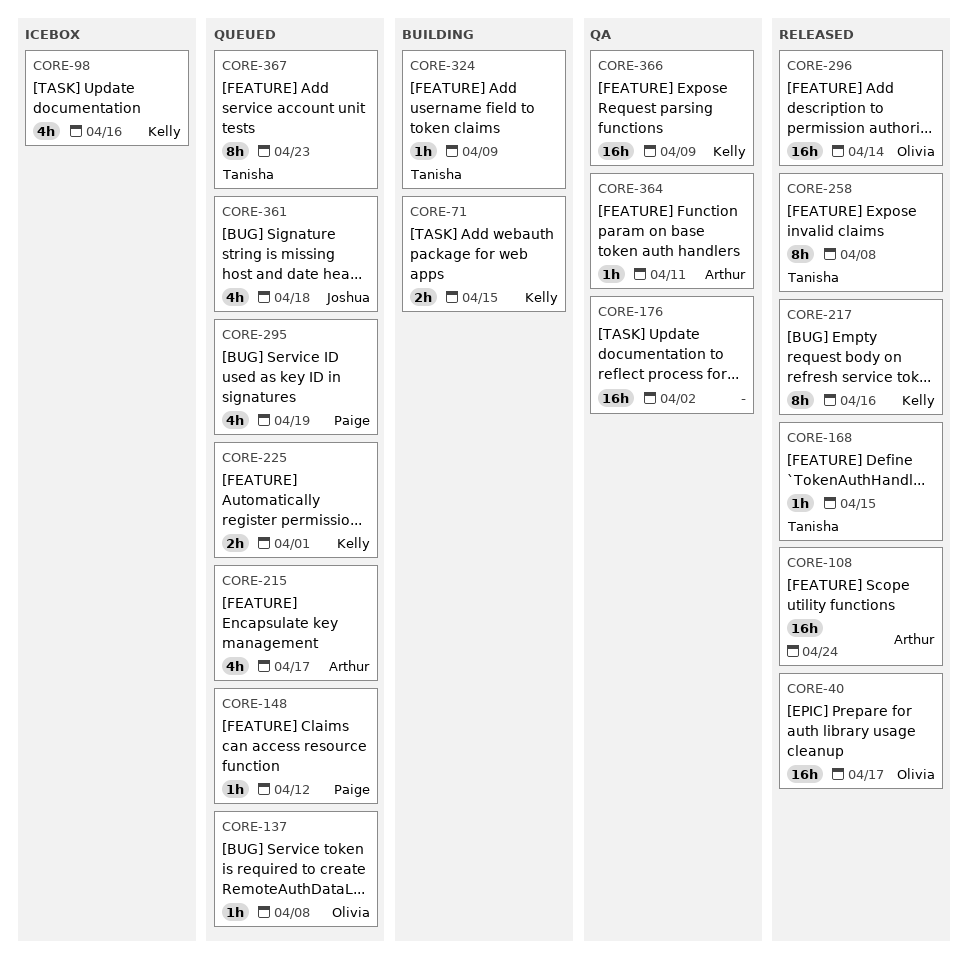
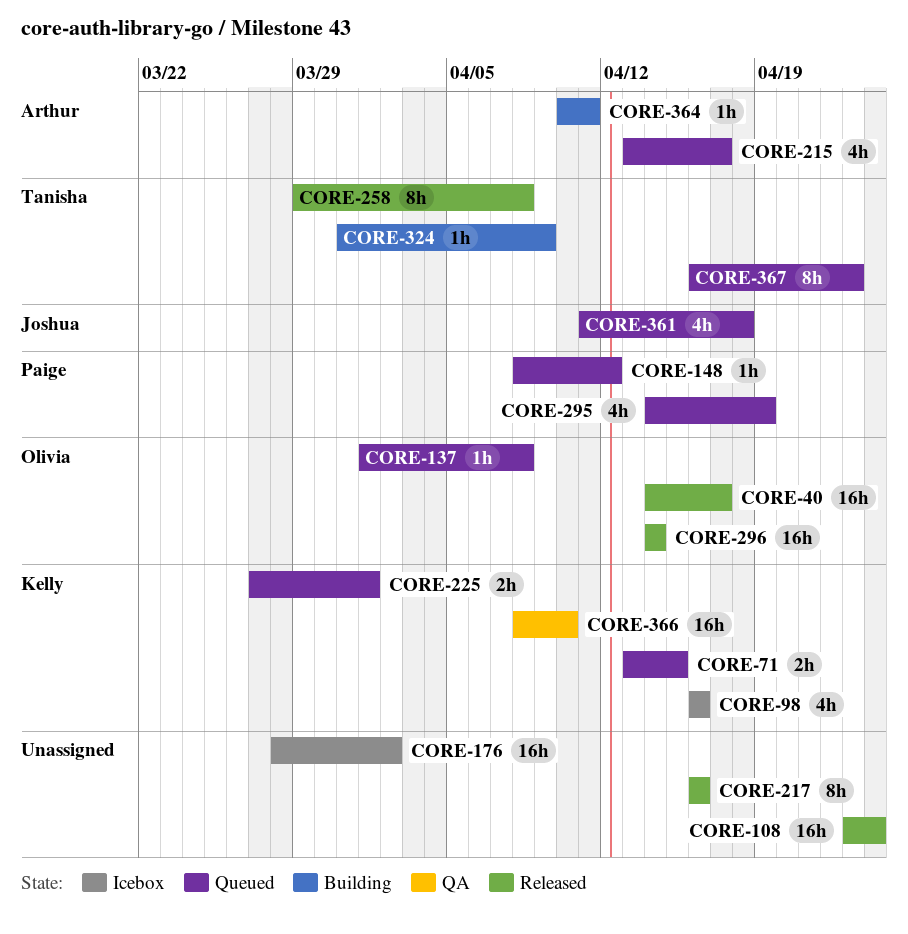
CORE-71, status: Building -> Queued
CORE-108, owner: Arthur -> none
CORE-168: present -> none
CORE-176, status: QA -> Icebox
CORE-217, owner: Kelly -> none
CORE-364, status: QA -> Building
CORE-366, due: Apr 9 -> Apr 10

